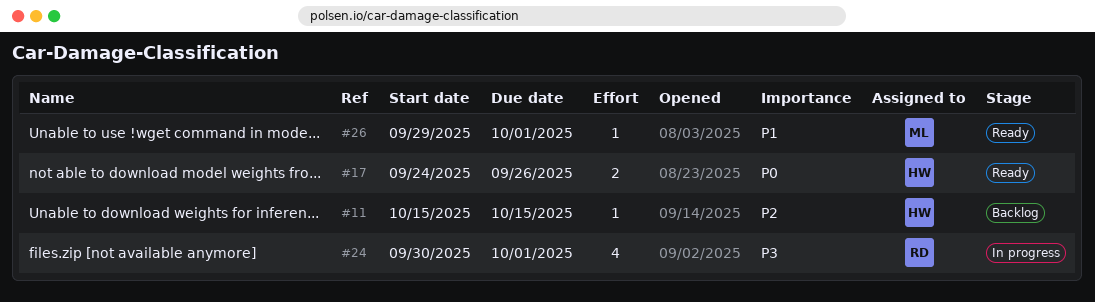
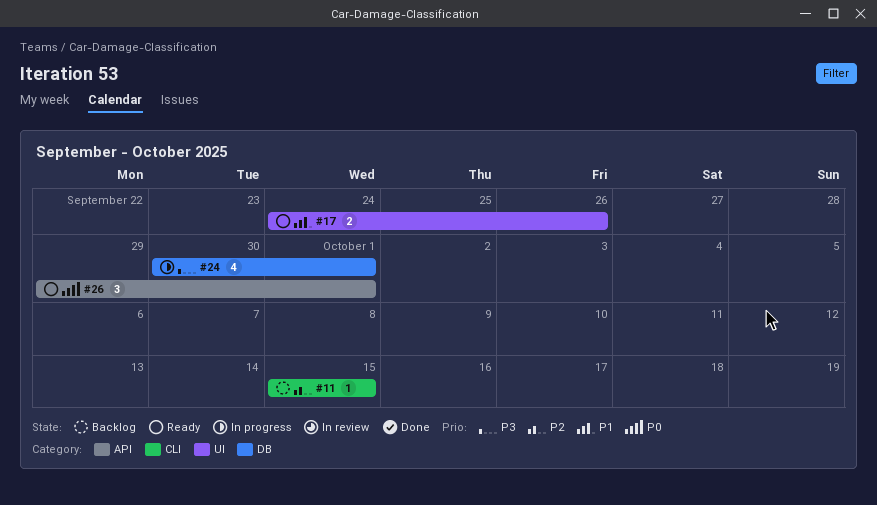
#17, priority: P0 -> P1
#26, priority: P1 -> P0
#26, estimate: 1 -> 3

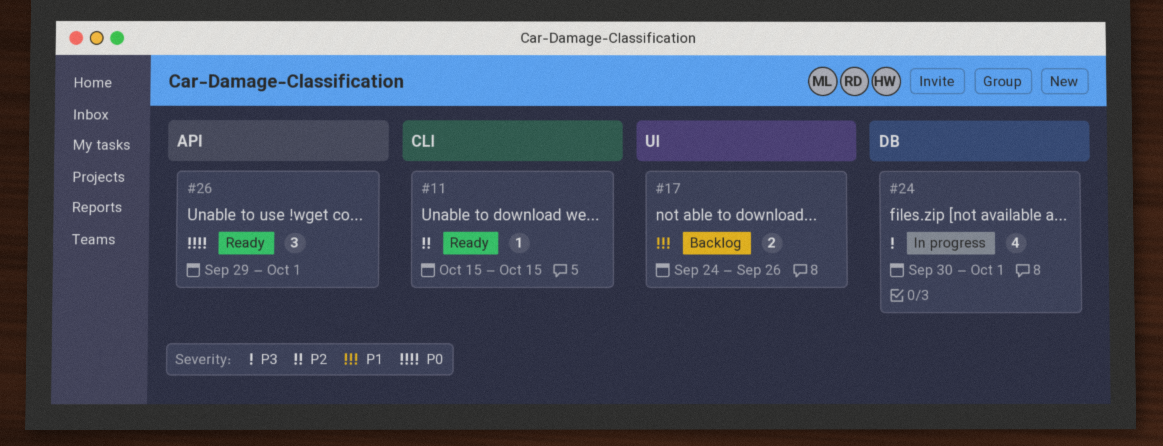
#11, status: Backlog -> Ready
#17, status: Ready -> Backlog

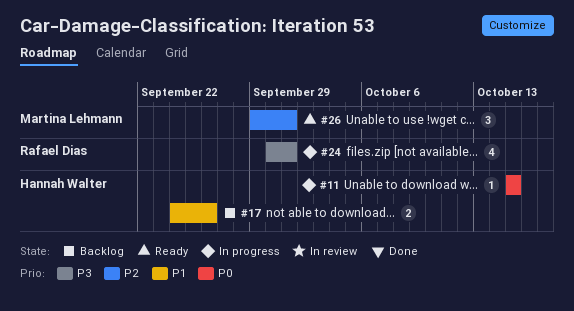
#11, status: Ready -> In progress
#11, priority: P2 -> P0
#26, priority: P0 -> P2

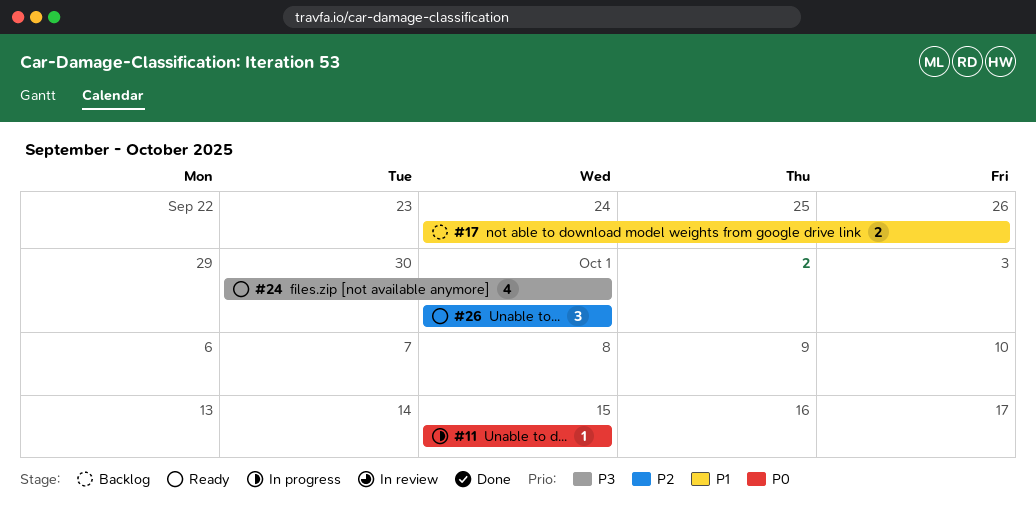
#24, status: In progress -> Ready
#26, start: Sep 29 -> Oct 1

